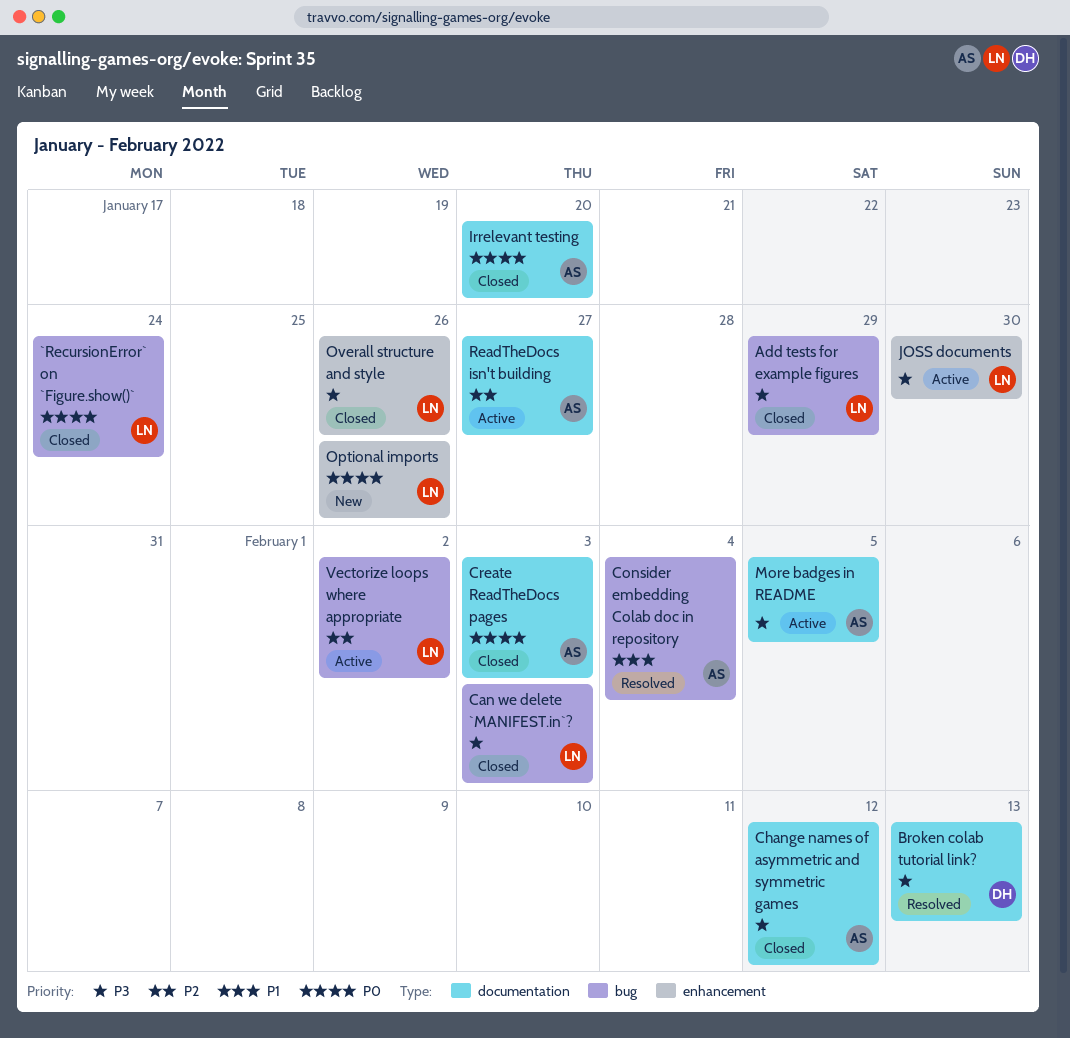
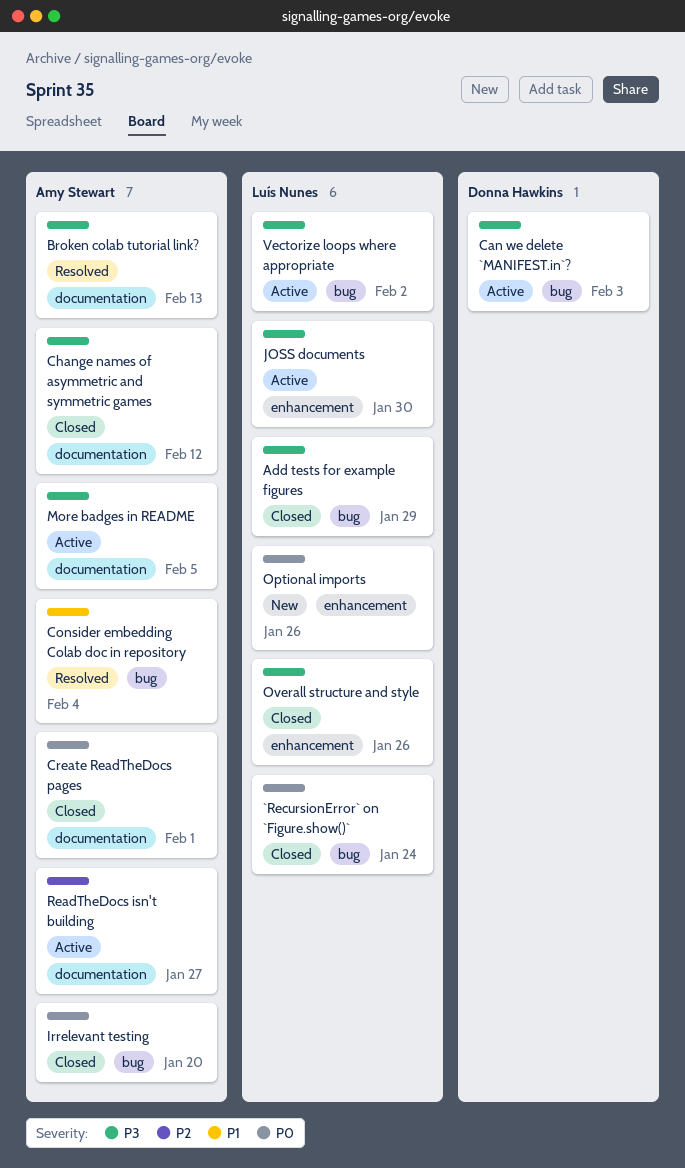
Broken colab tutorial link?, owner: Donna Hawkins -> Amy Stewart
Can we delete `MANIFEST.in`?, status: Closed -> Active
Can we delete `MANIFEST.in`?, owner: Luís Nunes -> Donna Hawkins
Create ReadTheDocs pages, due: Feb 3 -> Feb 1
Irrelevant testing, label: documentation -> bug
Vectorize loops where appropriate, priority: P2 -> P3

